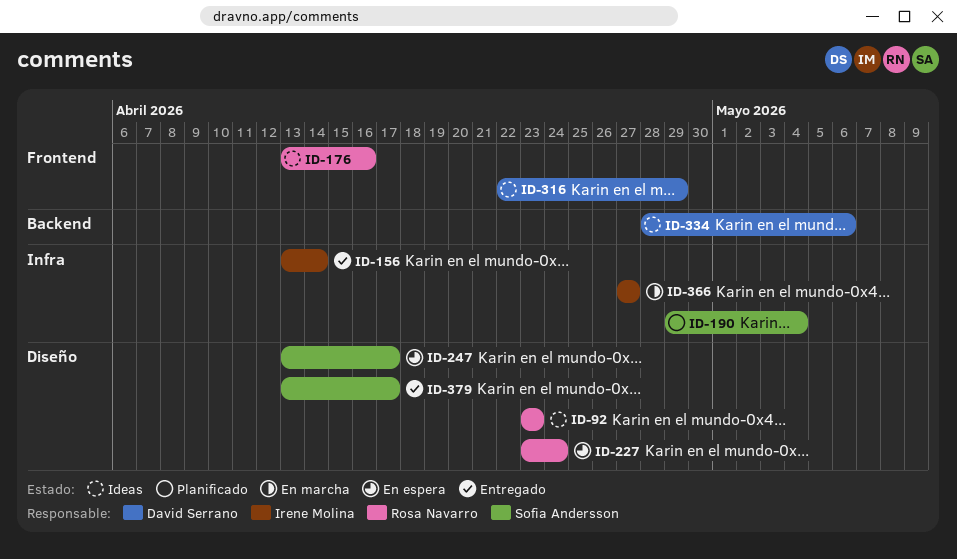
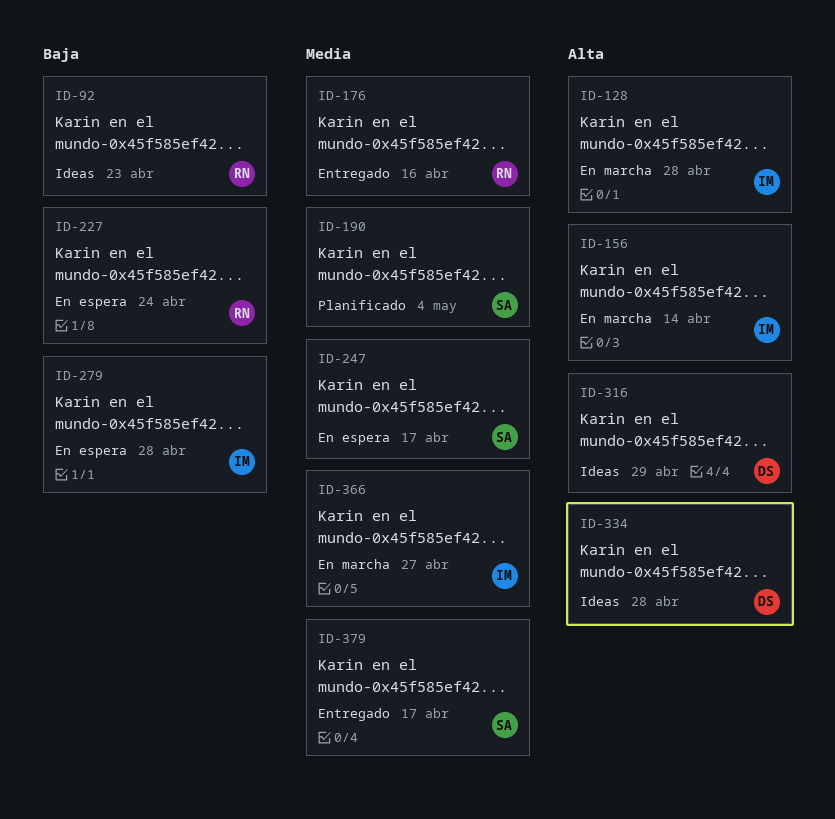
ID-128: none -> present
ID-156, status: Entregado -> En marcha
ID-176, status: Ideas -> Entregado
ID-279: none -> present
ID-334, due: May 6 -> Apr 28

